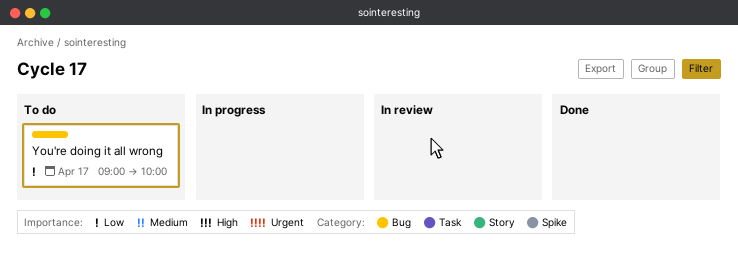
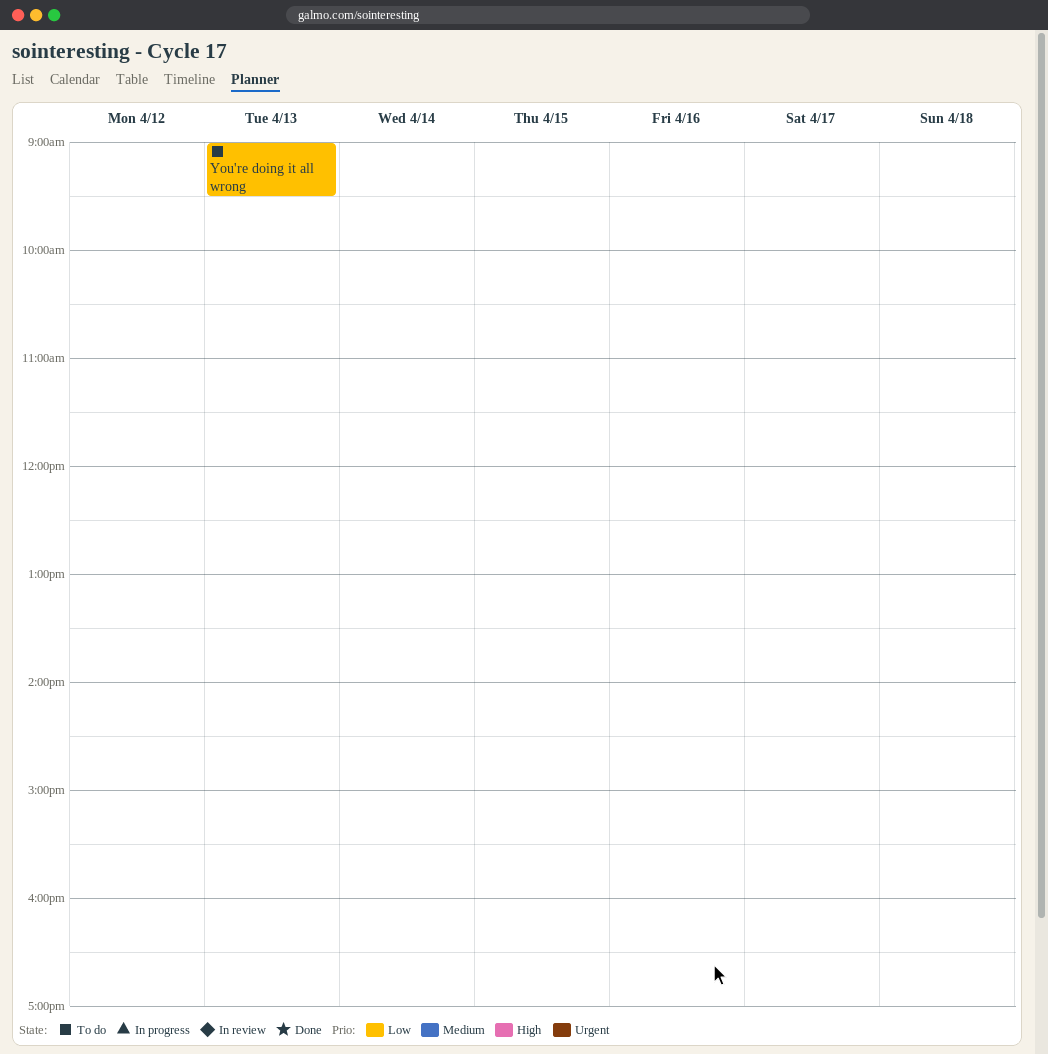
You're doing it all wrong, day: Apr 17 -> Apr 13
You're doing it all wrong, ends: 10:00 -> 09:30

